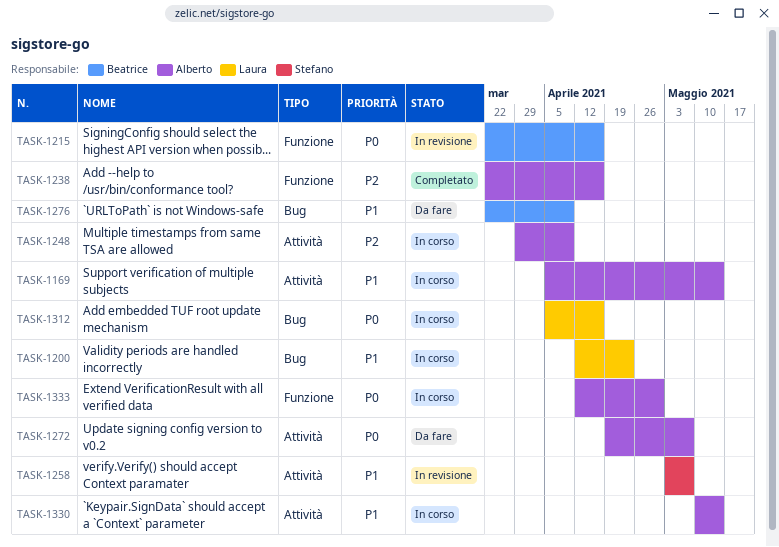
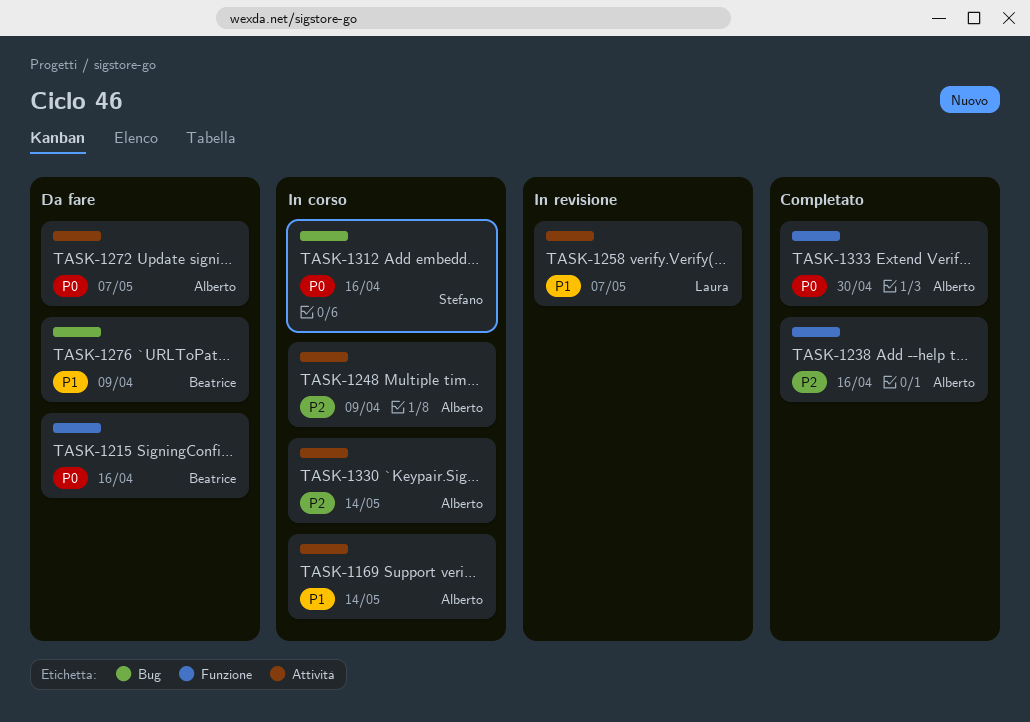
TASK-1200: present -> none
TASK-1215, status: In revisione -> Da fare
TASK-1258, owner: Stefano -> Laura
TASK-1312, owner: Laura -> Stefano
TASK-1330, priority: P1 -> P2
TASK-1333, status: In corso -> Completato

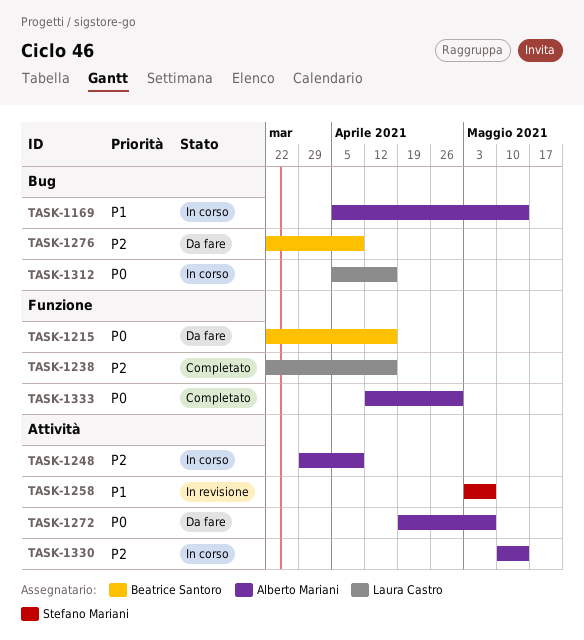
TASK-1169, label: Attività -> Bug
TASK-1238, owner: Alberto Mariani -> Laura Castro
TASK-1258, owner: Laura Castro -> Stefano Mariani
TASK-1276, priority: P1 -> P2
TASK-1312, owner: Stefano Mariani -> Laura Castro

